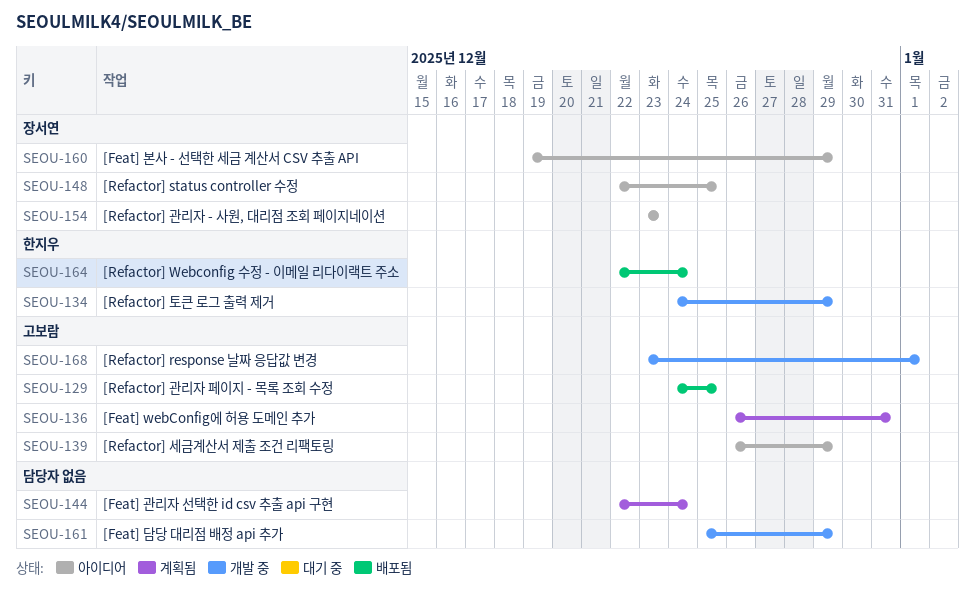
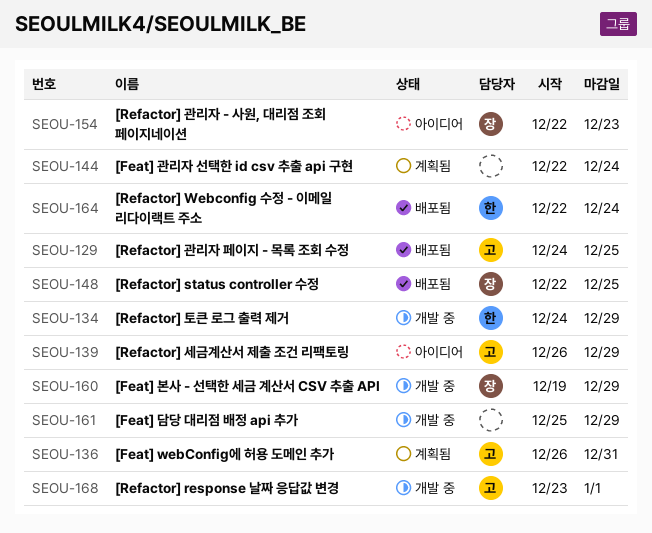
SEOU-148, status: 아이디어 -> 배포됨
SEOU-154, start: Dec 23 -> Dec 22
SEOU-160, status: 아이디어 -> 개발 중

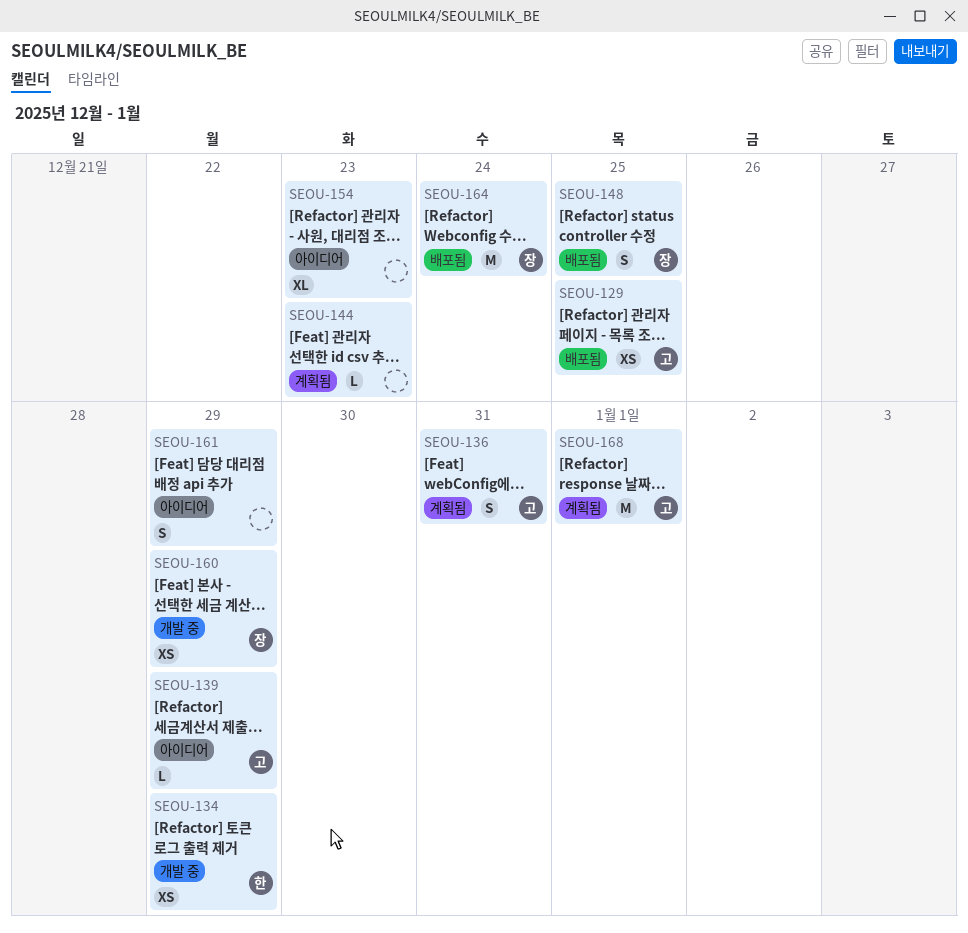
SEOU-144, due: Dec 24 -> Dec 23
SEOU-154, owner: 장 -> none
SEOU-161, status: 개발 중 -> 아이디어
SEOU-164, owner: 한 -> 장
SEOU-168, status: 개발 중 -> 계획됨

